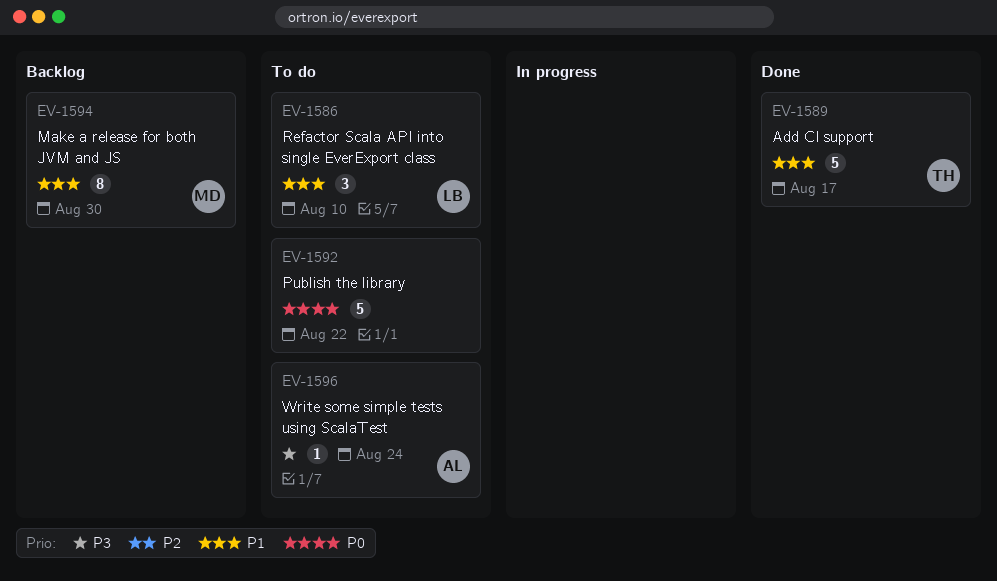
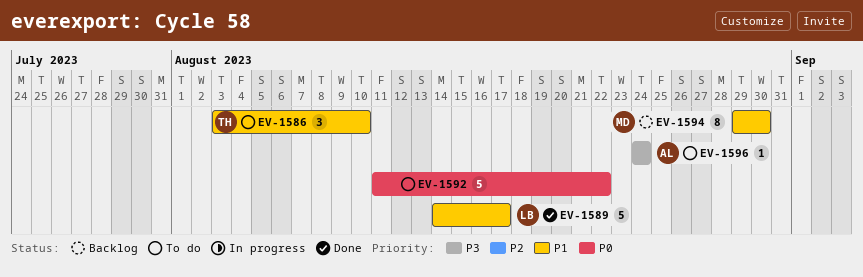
EV-1586, owner: LB -> TH
EV-1589, owner: TH -> LB

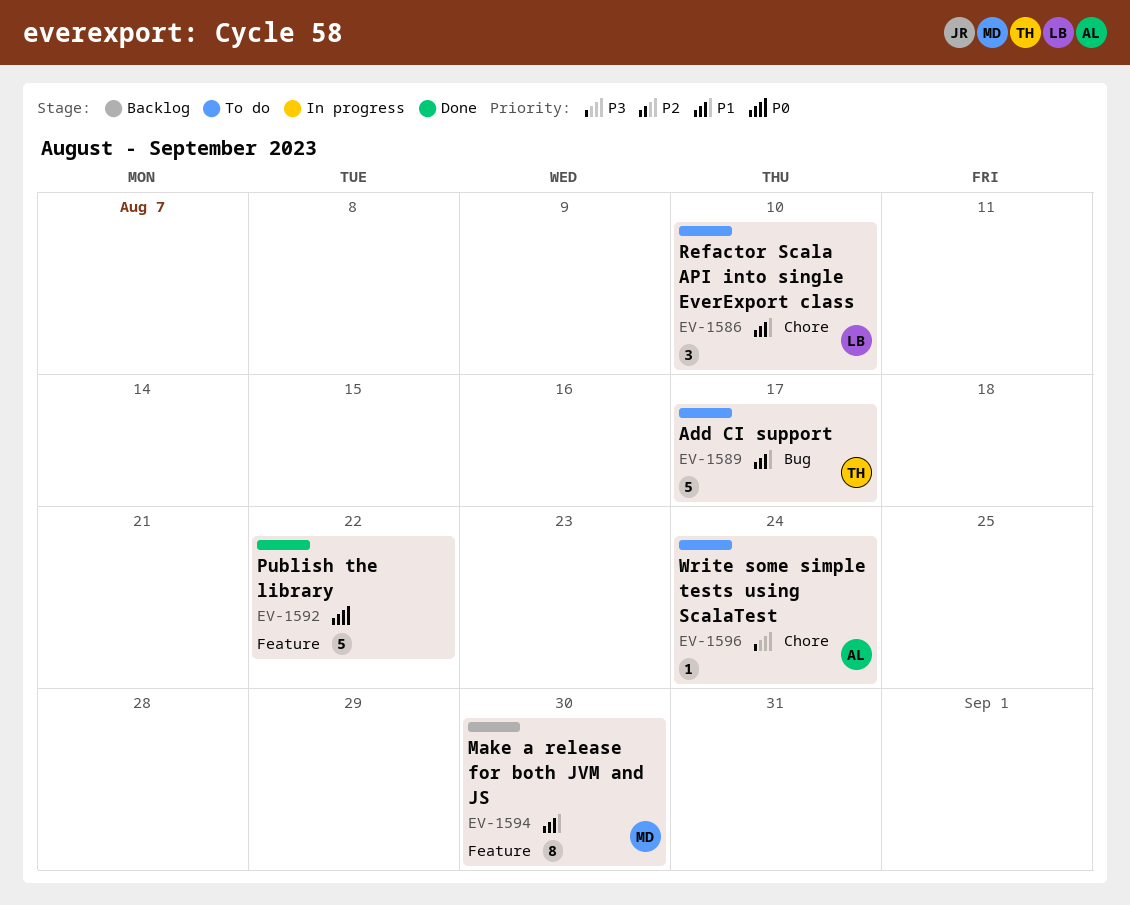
EV-1586, owner: TH -> LB
EV-1589, status: Done -> To do
EV-1589, owner: LB -> TH
EV-1592, status: To do -> Done

